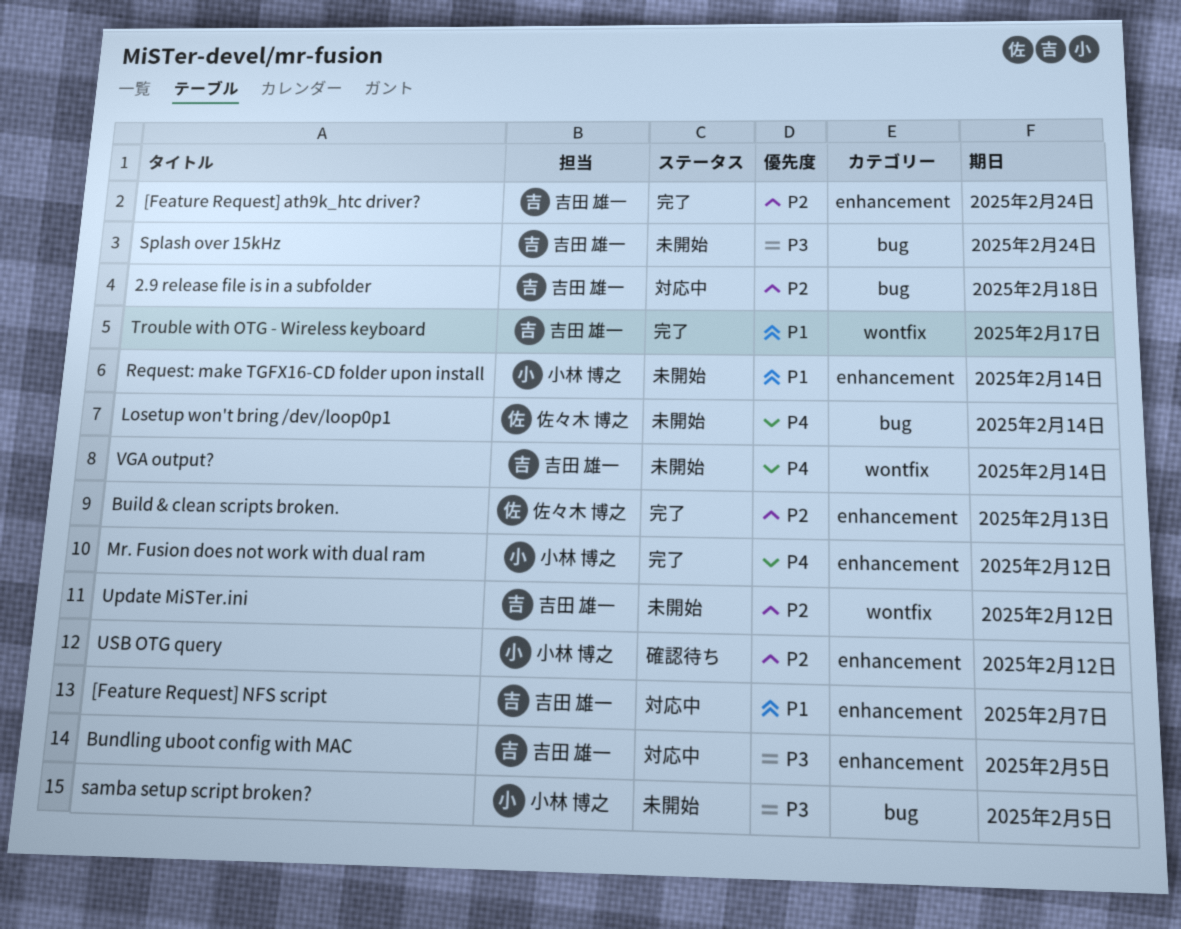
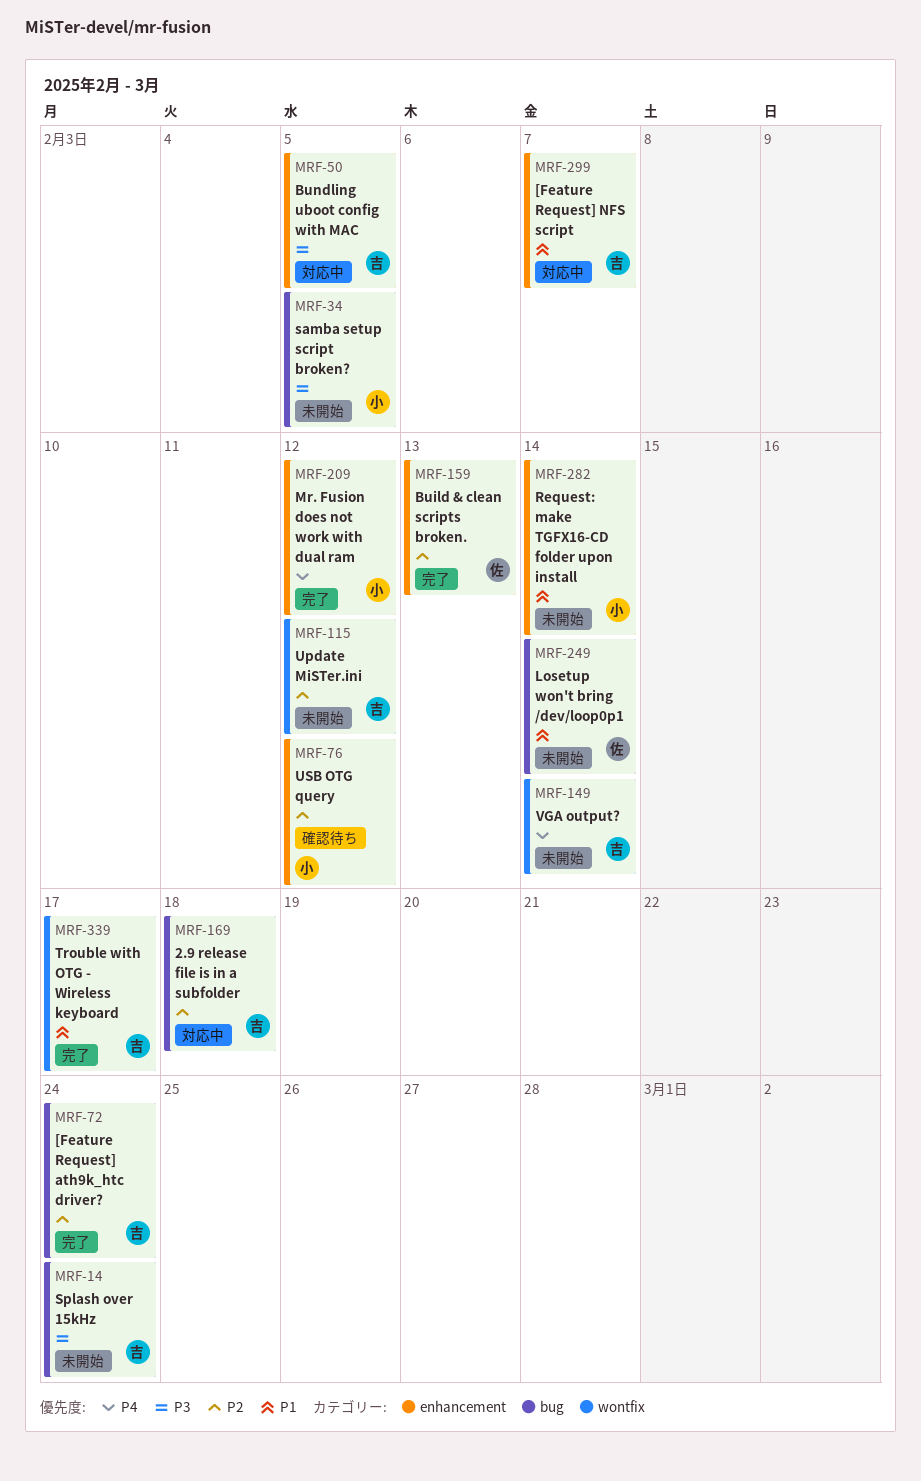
[Feature Request] ath9k_htc driver?, label: enhancement -> bug
Losetup won't bring /dev/loop0p1, priority: P4 -> P1

